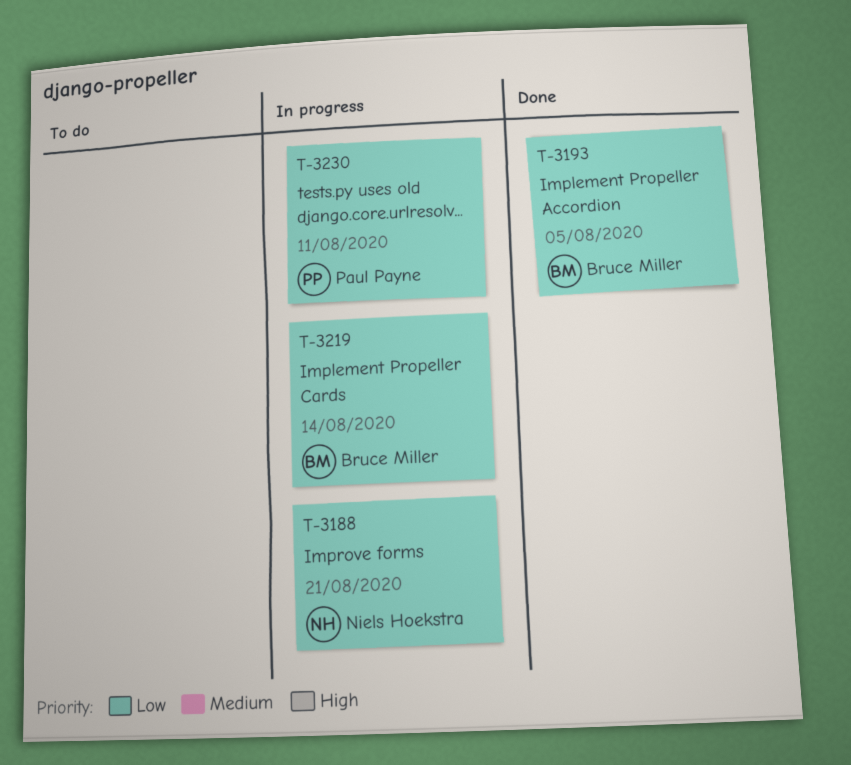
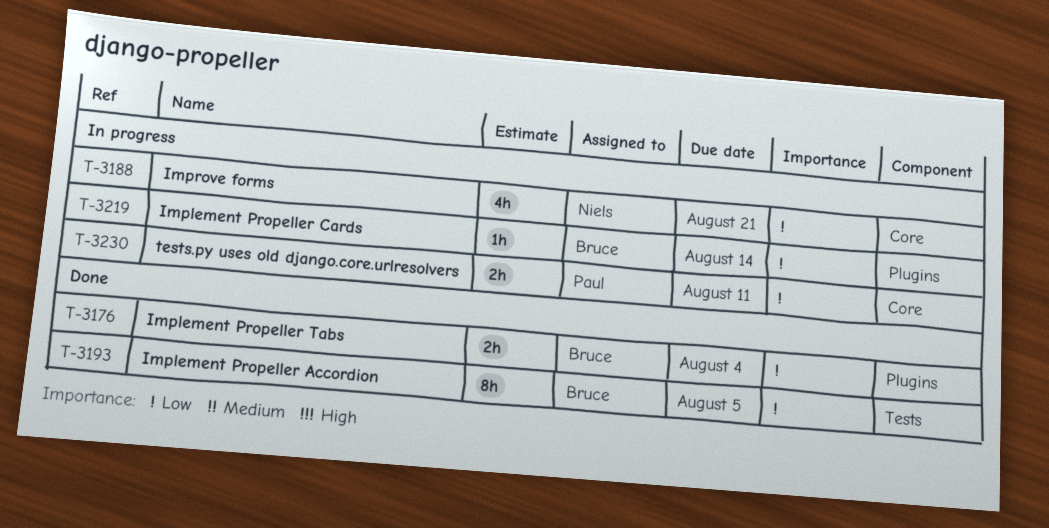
T-3176: none -> present

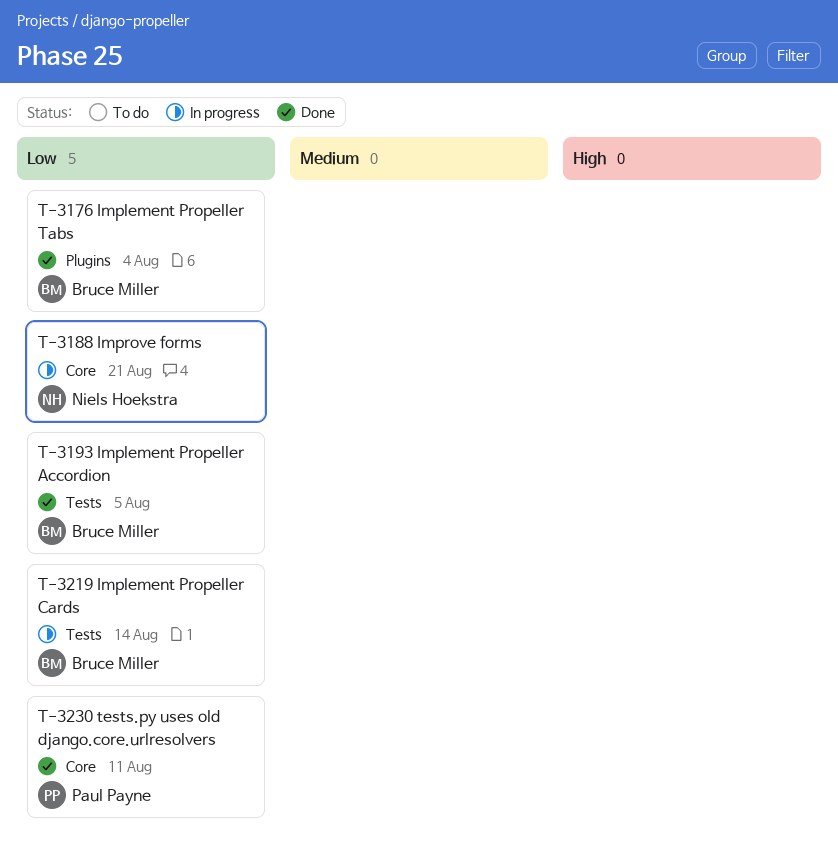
T-3219, label: Plugins -> Tests
T-3230, status: In progress -> Done

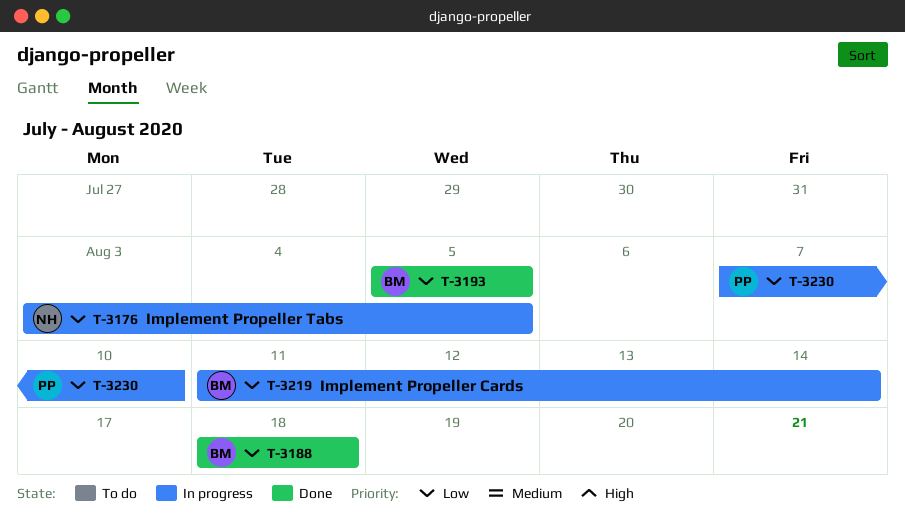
T-3176, status: Done -> In progress
T-3176, owner: Bruce Miller -> Niels Hoekstra
T-3176, due: Aug 4 -> Aug 5
T-3188, status: In progress -> Done
T-3188, owner: Niels Hoekstra -> Bruce Miller
T-3188, due: Aug 21 -> Aug 18
T-3230, status: Done -> In progress
T-3230, due: Aug 11 -> Aug 10

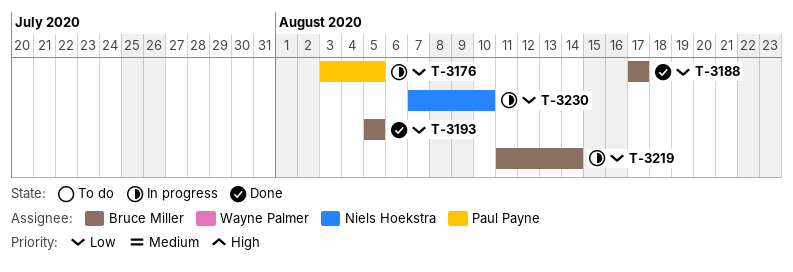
T-3176, owner: Niels Hoekstra -> Paul Payne
T-3188, start: Aug 18 -> Aug 17
T-3188, due: Aug 18 -> Aug 17
T-3230, owner: Paul Payne -> Niels Hoekstra

